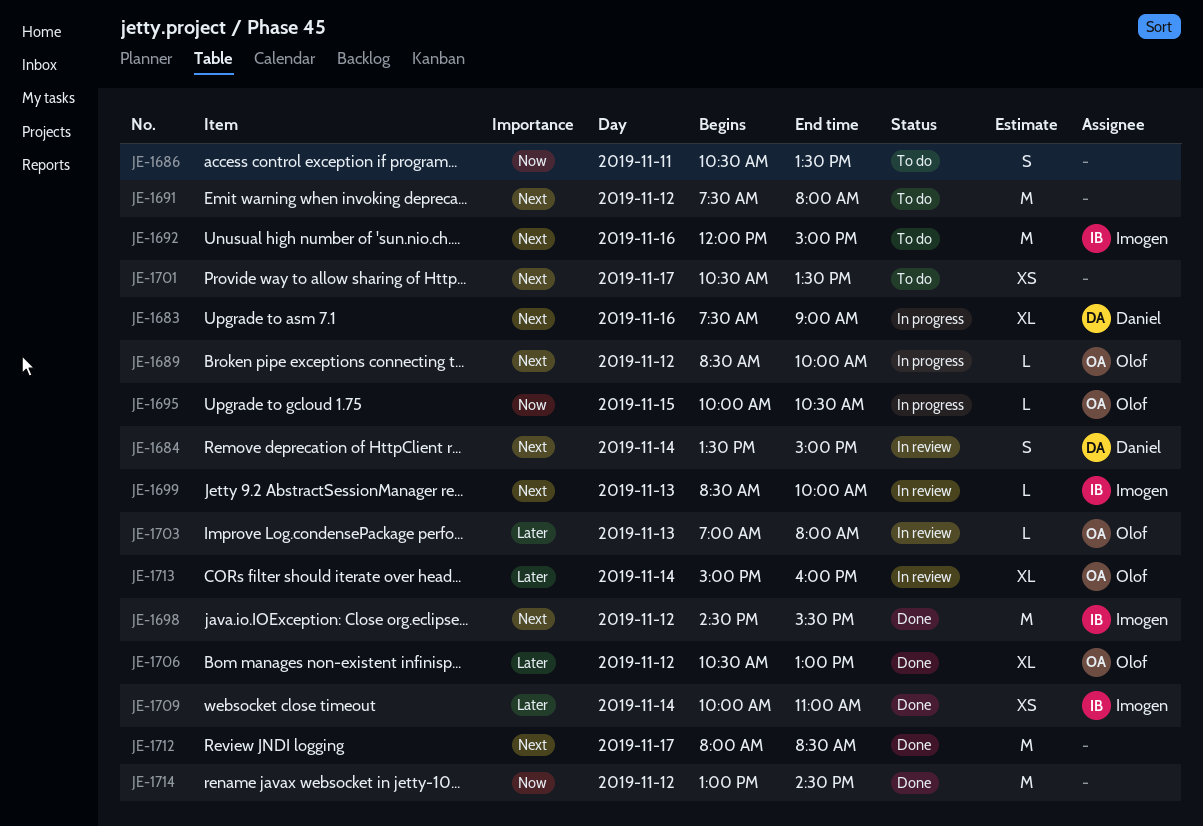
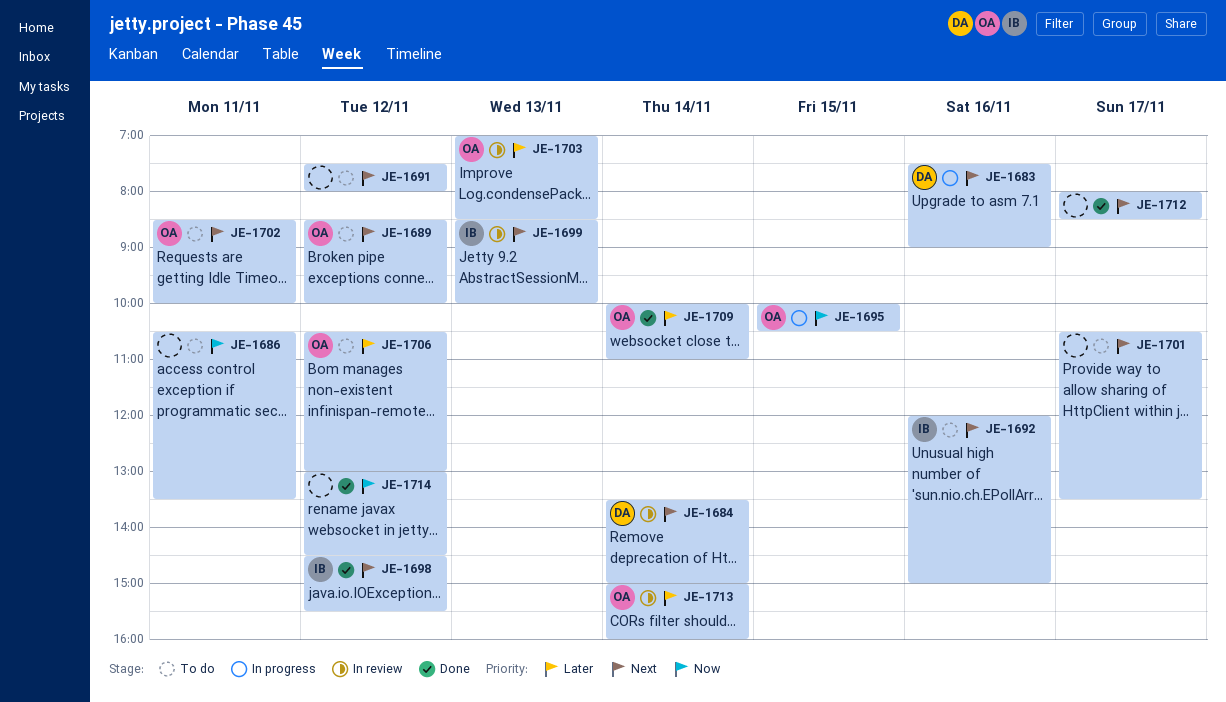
JE-1689, status: In progress -> To do
JE-1702: none -> present
JE-1703, ends: 08:00 -> 08:30
JE-1706, status: Done -> To do
JE-1709, owner: Imogen -> Olof

